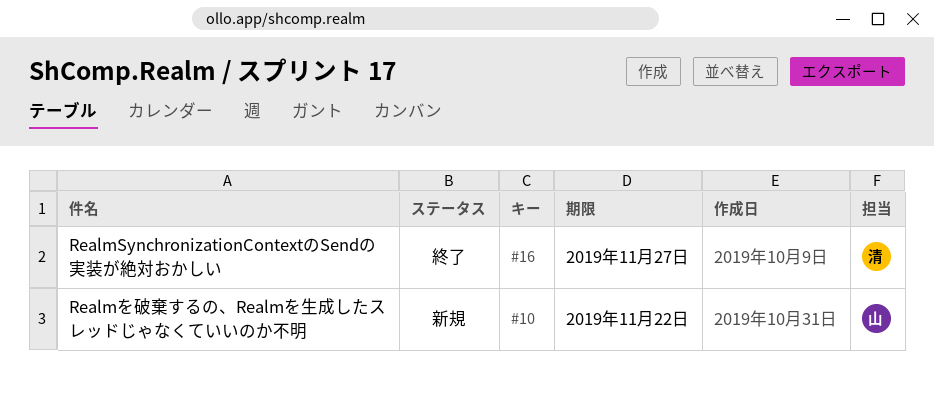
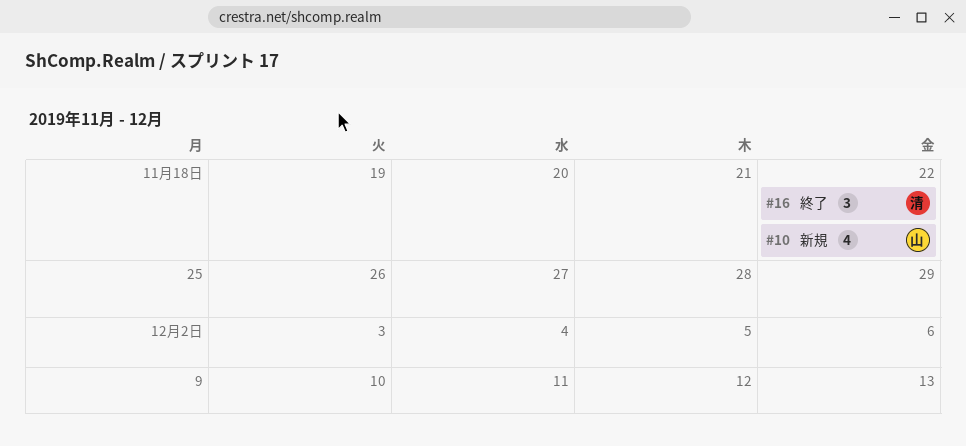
#16, due: Nov 27 -> Nov 22

